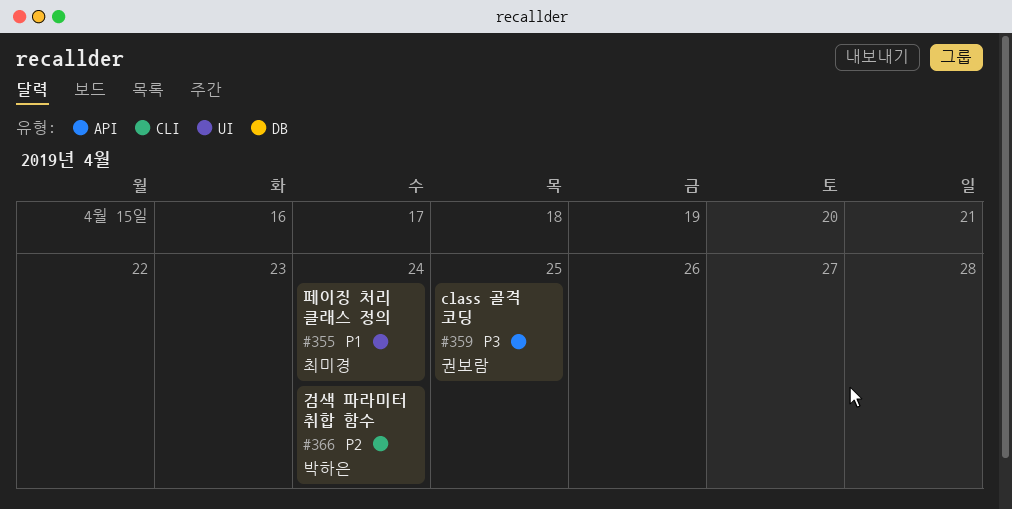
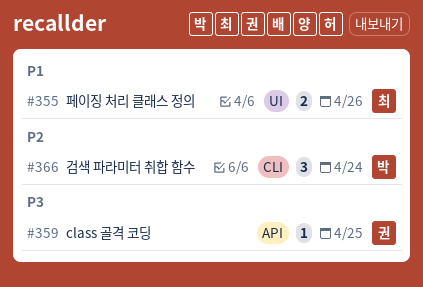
#355, due: Apr 24 -> Apr 26

